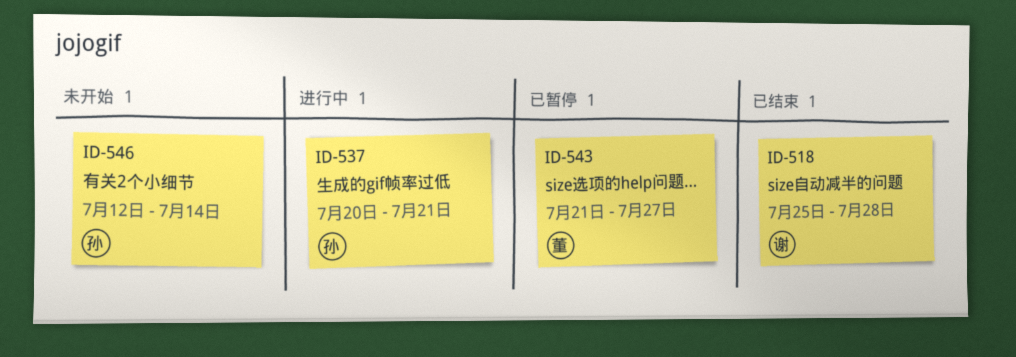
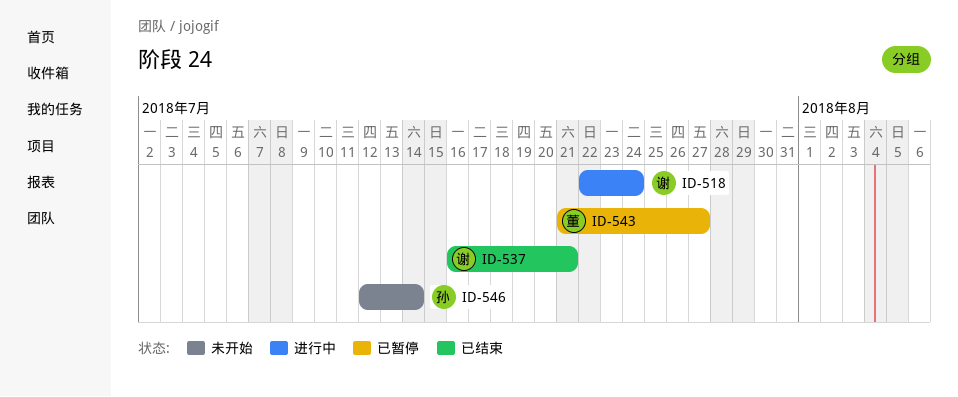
ID-518, status: 已结束 -> 进行中
ID-518, start: Jul 25 -> Jul 22
ID-518, due: Jul 28 -> Jul 24
ID-537, status: 进行中 -> 已结束
ID-537, owner: 孙 -> 谢
ID-537, start: Jul 20 -> Jul 16

